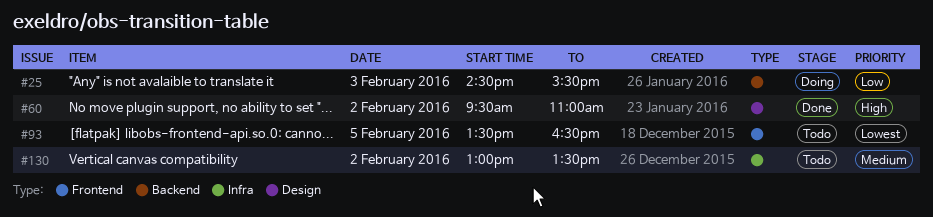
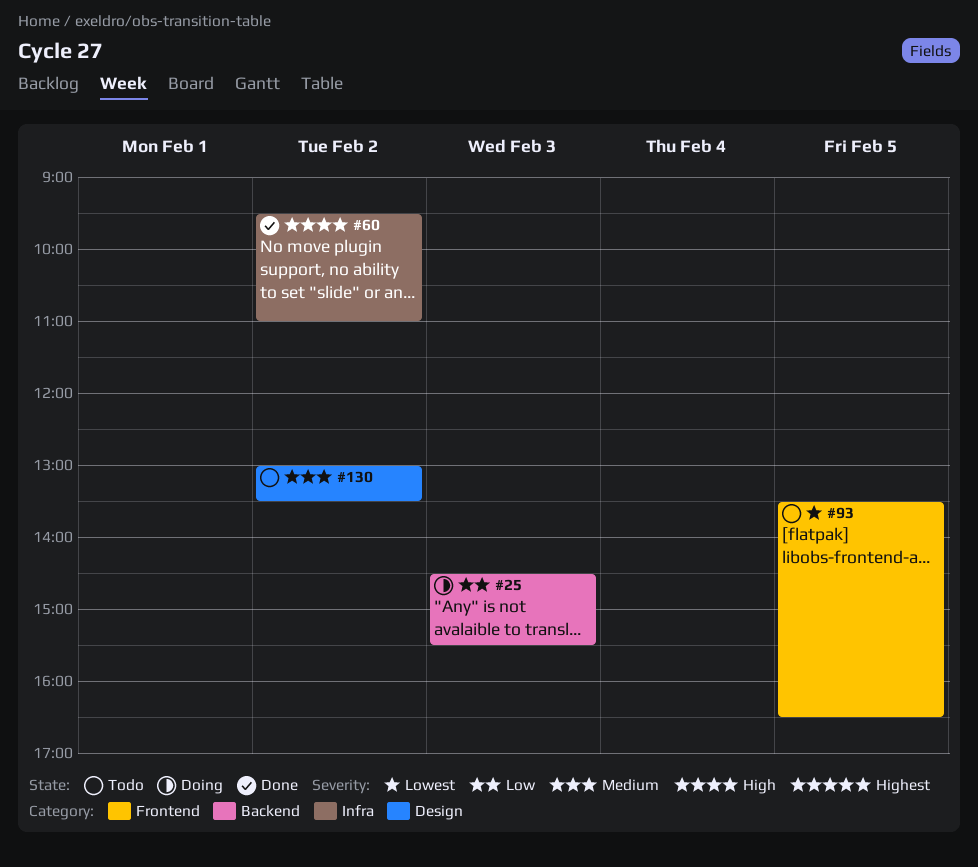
#60, label: Design -> Infra
#130, label: Infra -> Design

